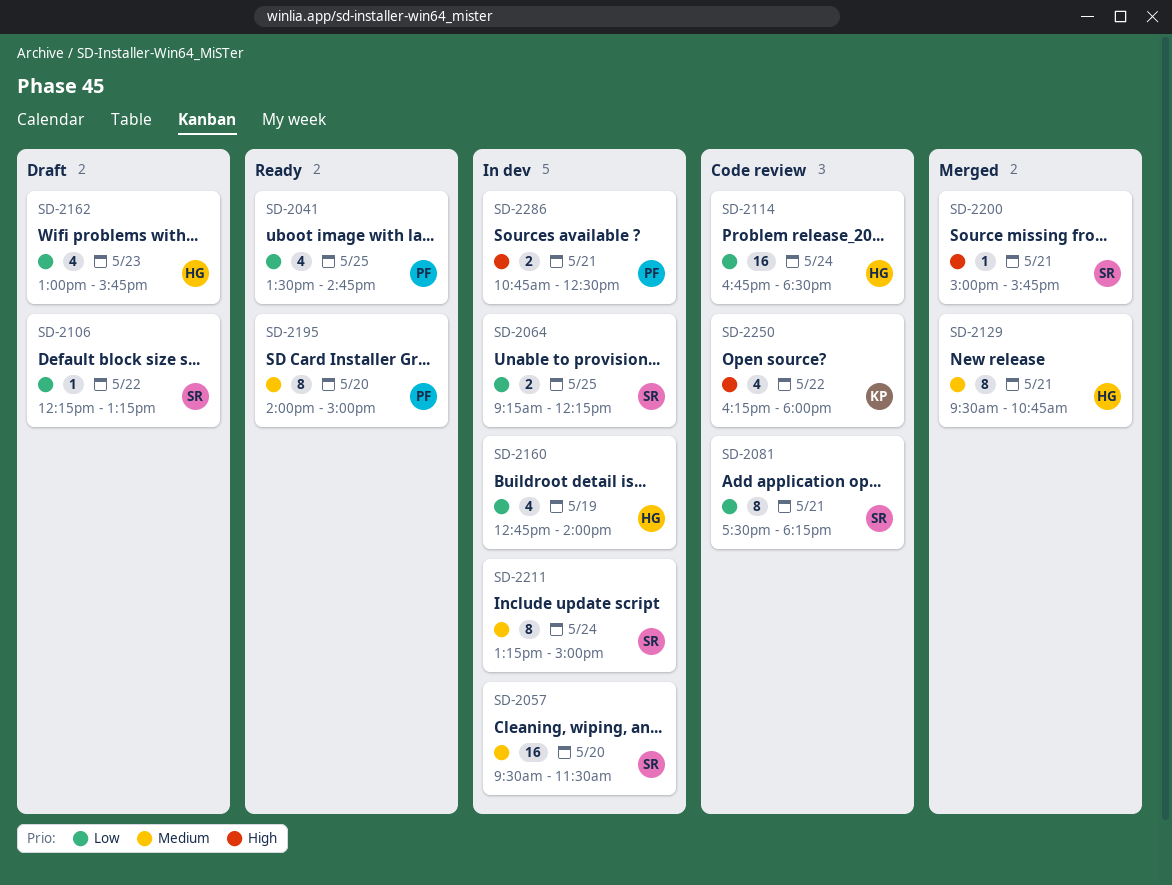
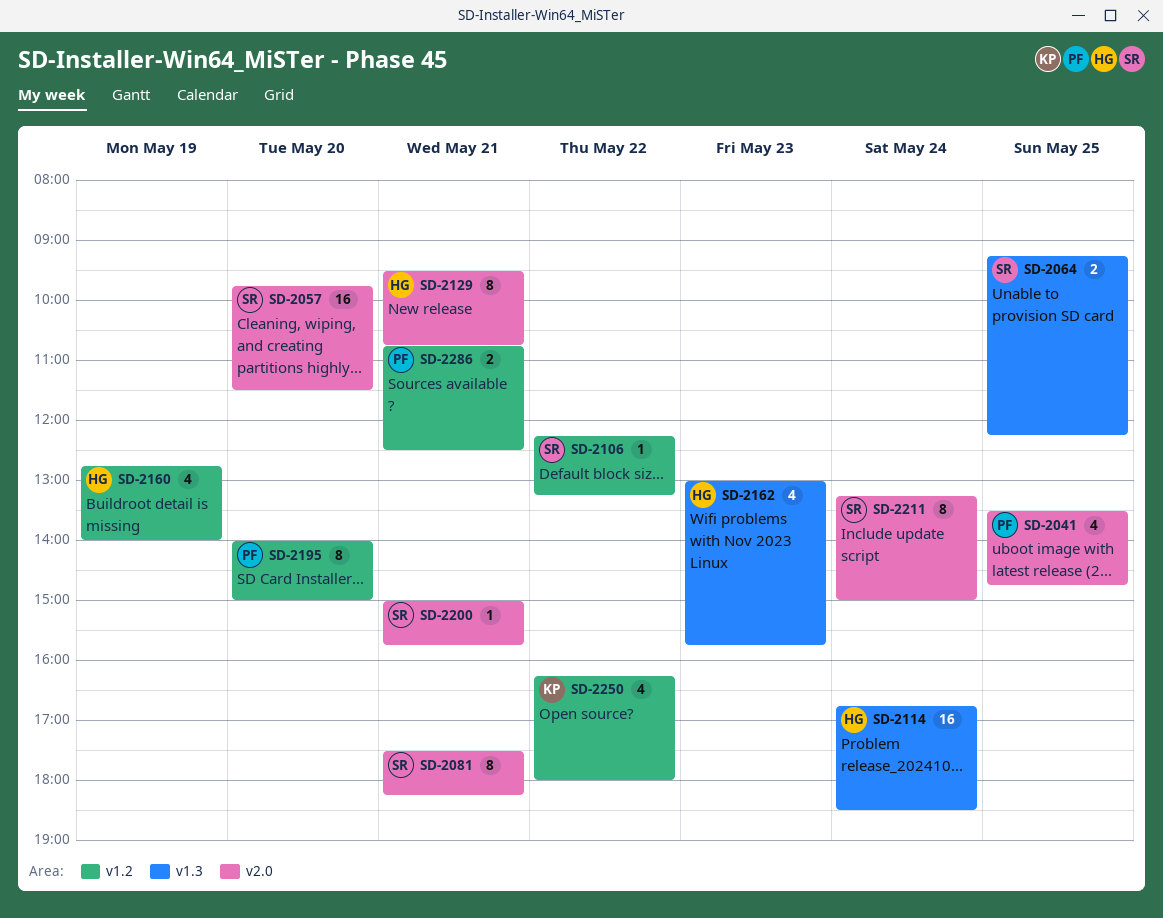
SD-2057, begins: 09:30 -> 09:45

